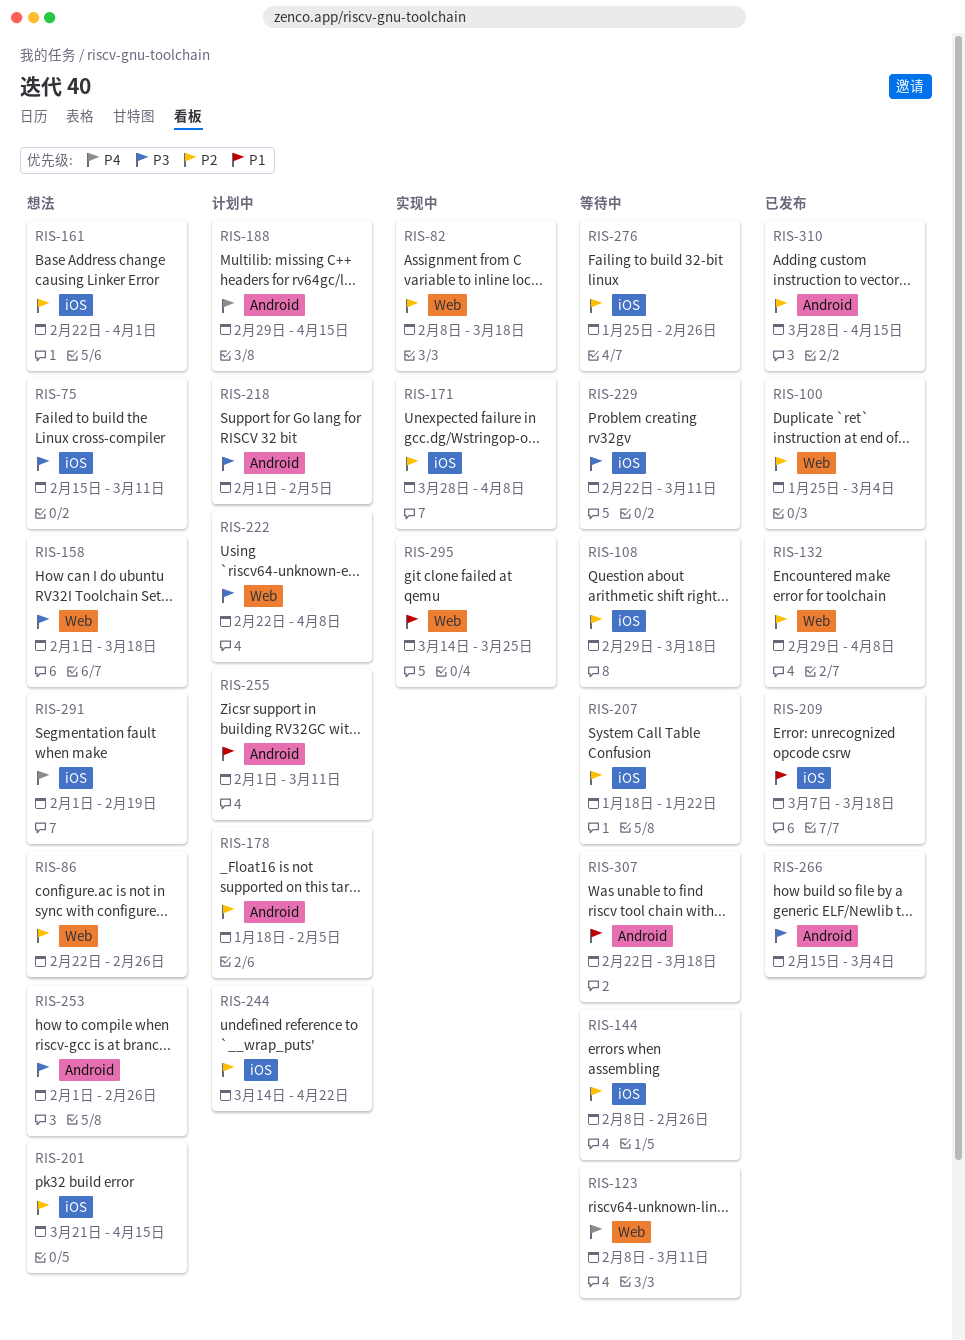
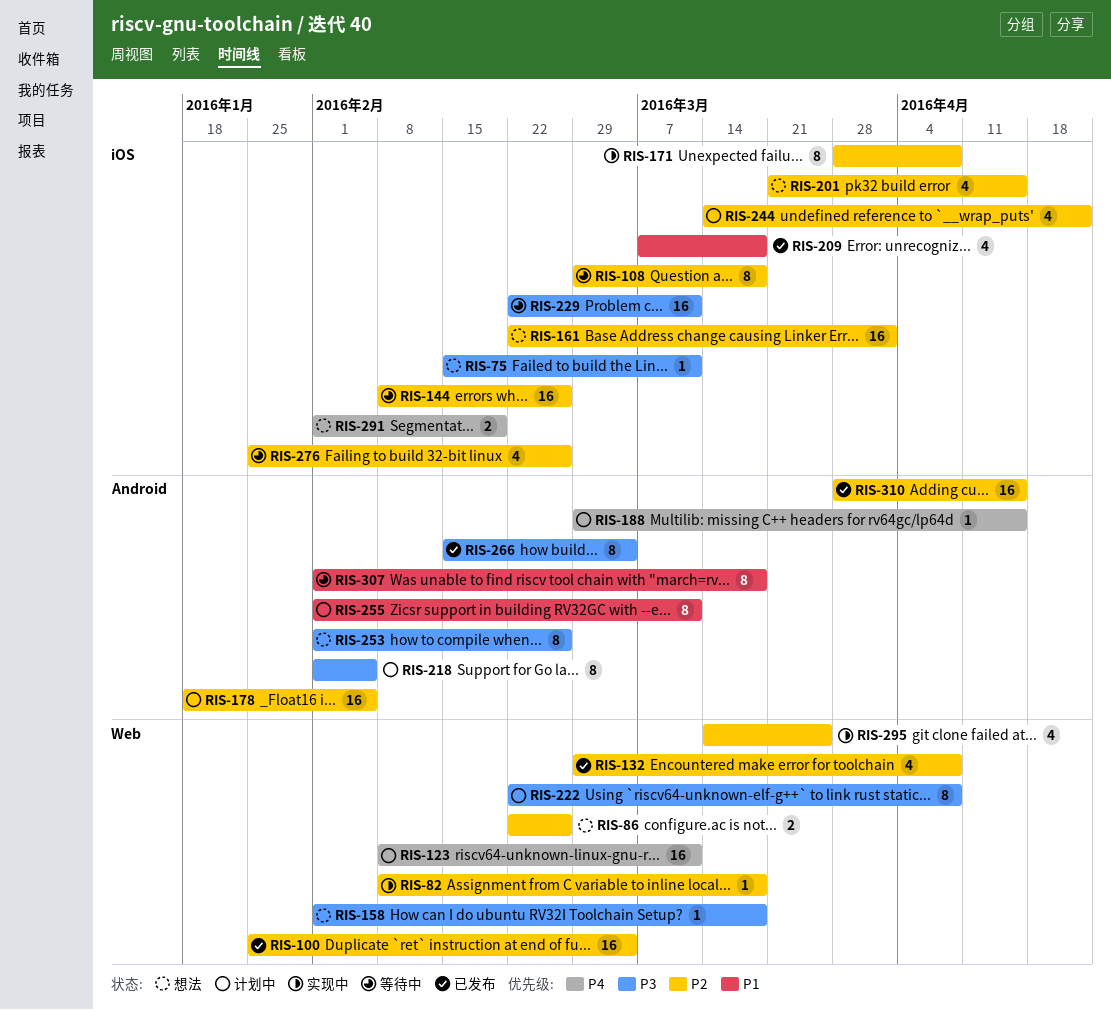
RIS-123, status: 等待中 -> 计划中
RIS-207: present -> none
RIS-295, priority: P1 -> P2
RIS-307, start: Feb 22 -> Feb 1

